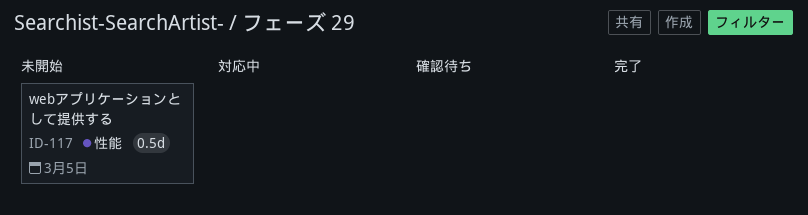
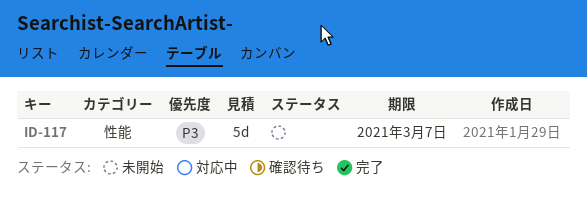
ID-117, estimate: 0.5d -> 5d
ID-117, due: Mar 5 -> Mar 7

